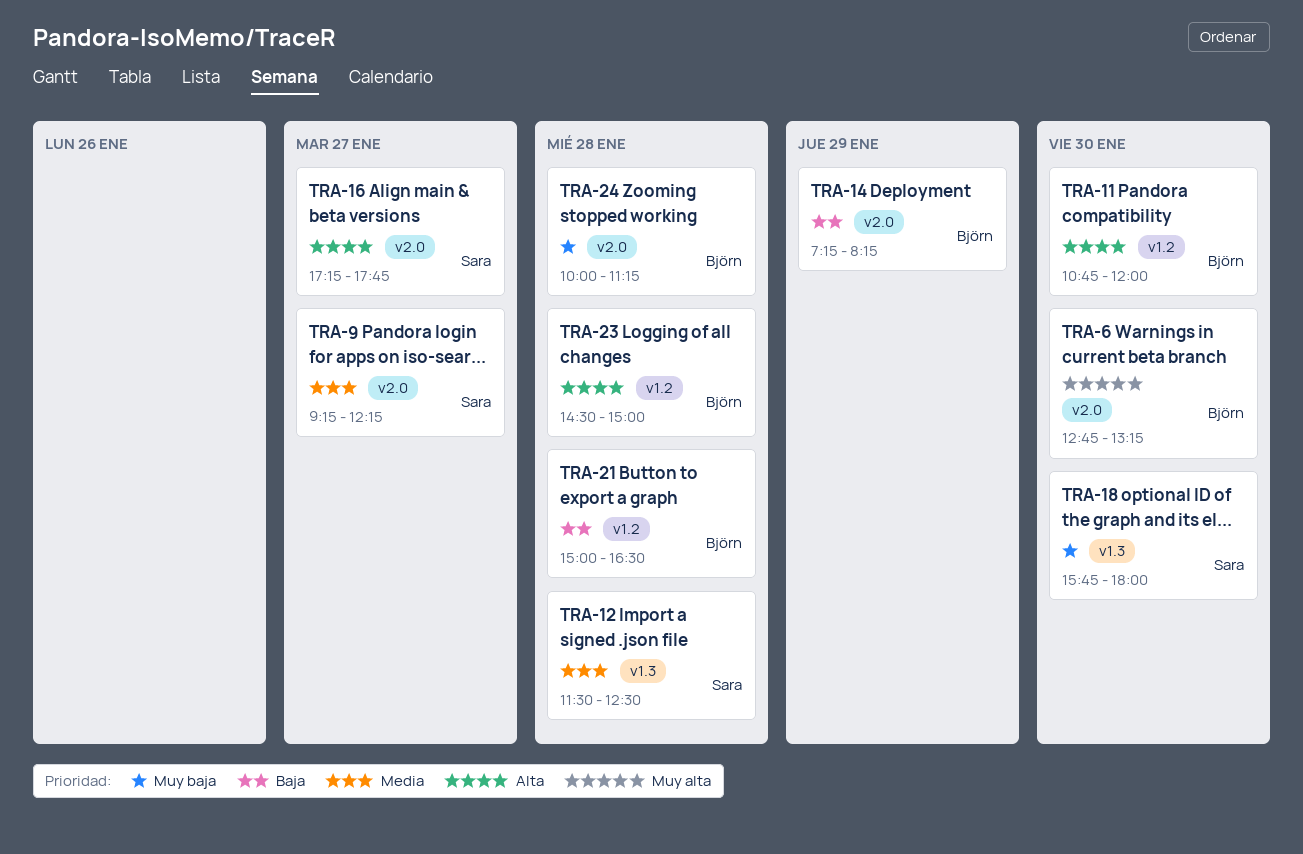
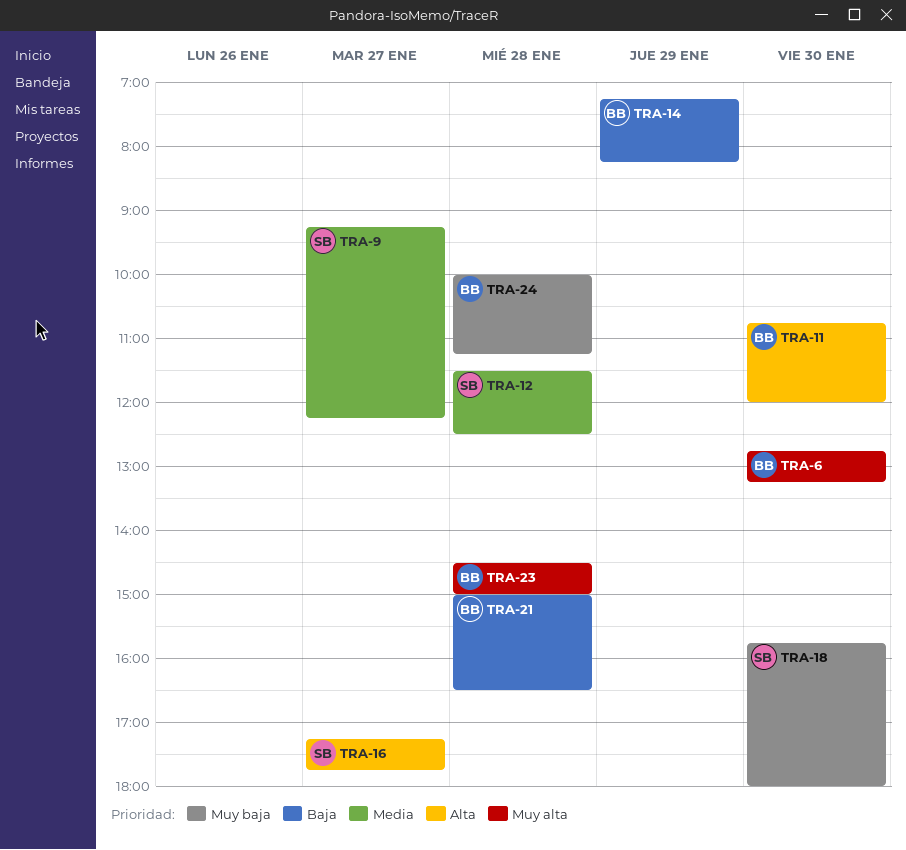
TRA-23, priority: Alta -> Muy alta

